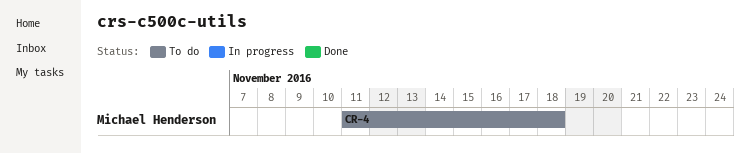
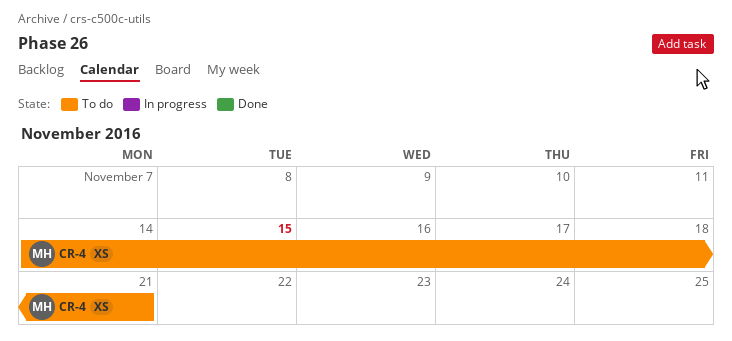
CR-4, start: Nov 11 -> Nov 14
CR-4, due: Nov 18 -> Nov 21

